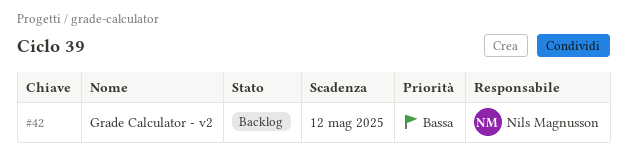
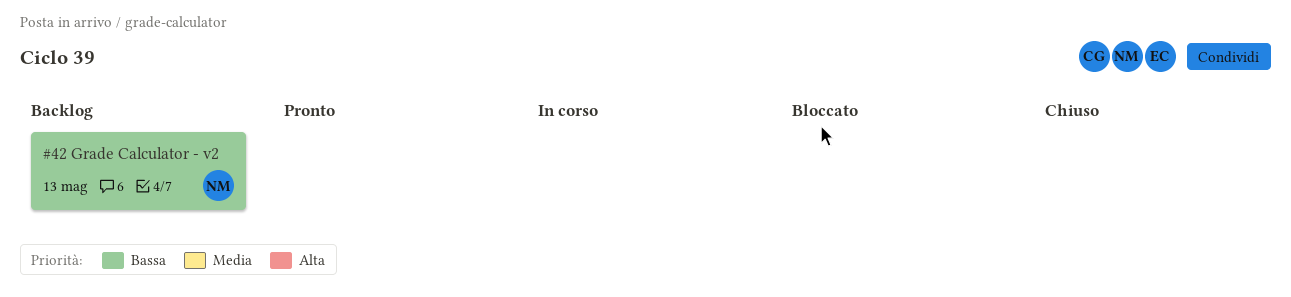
#42, due: May 12 -> May 13

